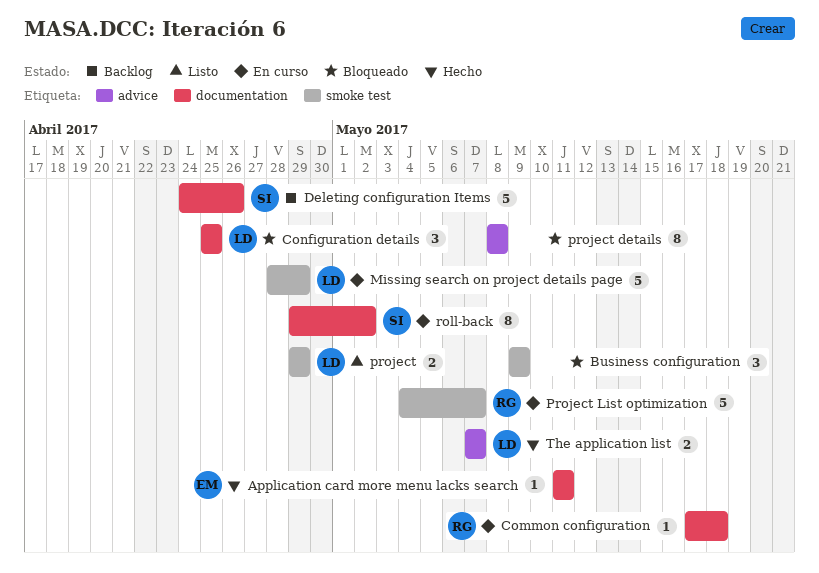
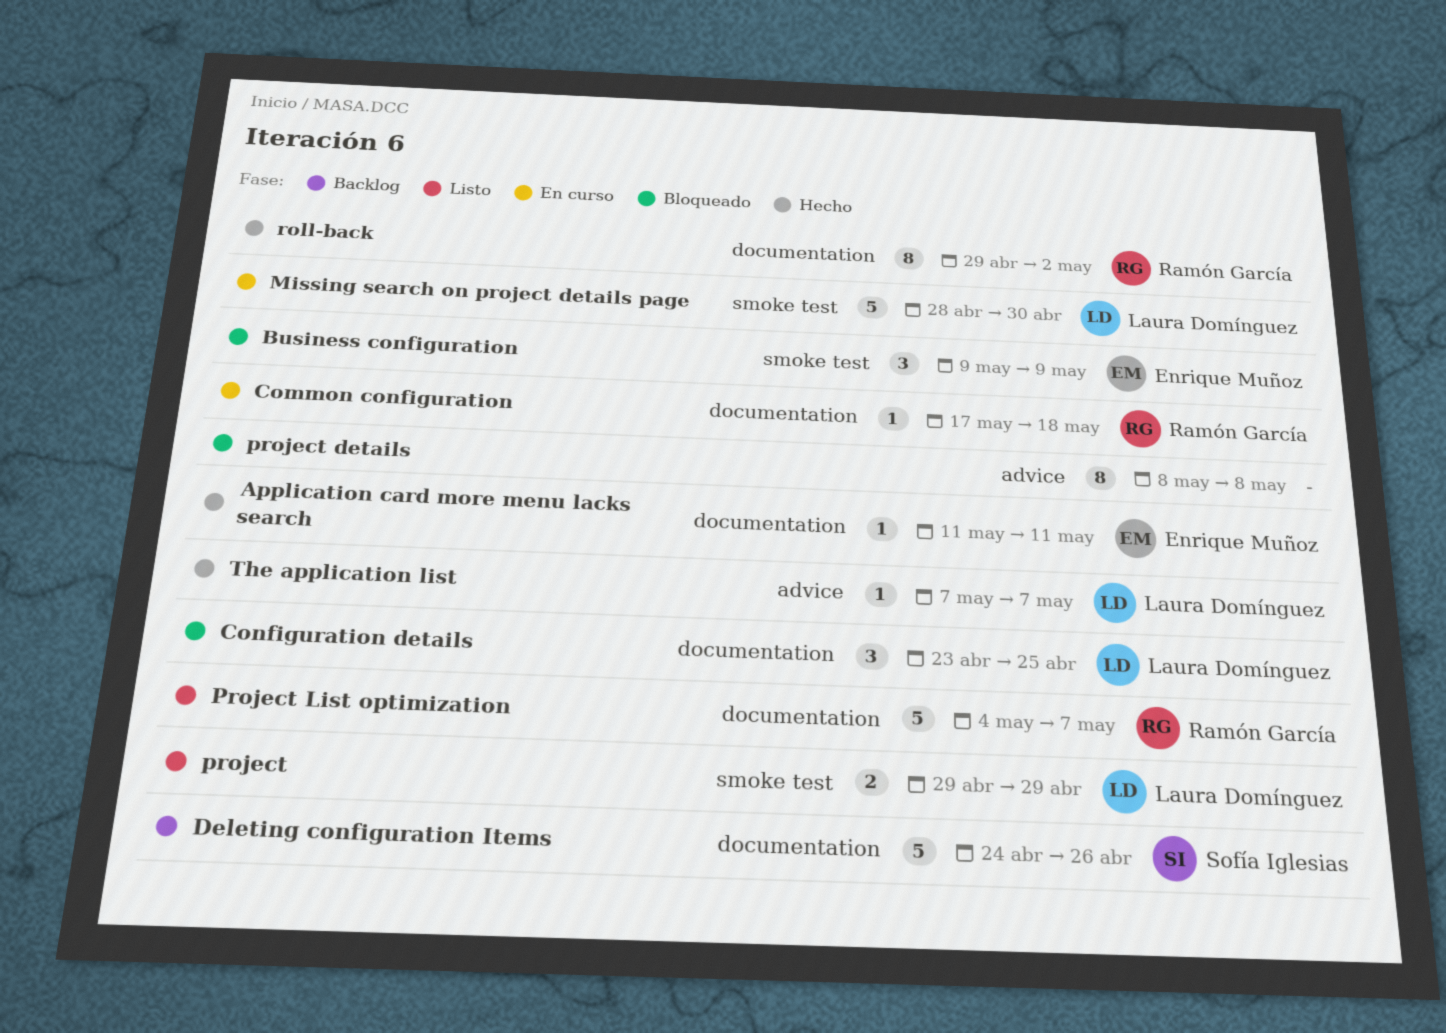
Business configuration, owner: none -> Enrique Muñoz
Configuration details, start: Apr 25 -> Apr 23
Missing search on project details page, due: Apr 29 -> Apr 30
Project List optimization, status: En curso -> Listo
Project List optimization, label: smoke test -> documentation
roll-back, status: En curso -> Hecho
roll-back, owner: Sofía Iglesias -> Ramón García
The application list, estimate: 2 -> 1

